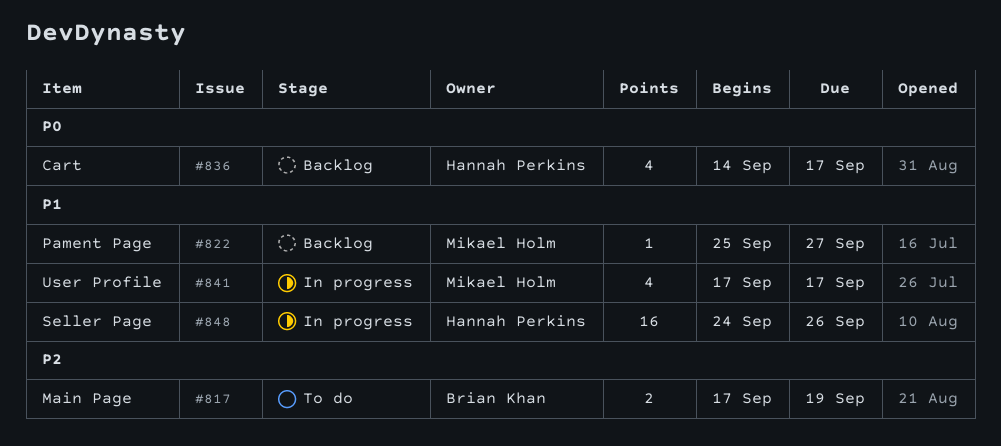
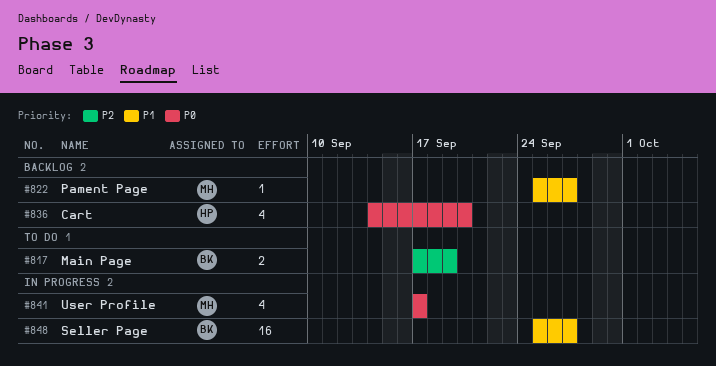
#836, due: Sep 17 -> Sep 20
#841, priority: P1 -> P0
#848, owner: Hannah Perkins -> Brian Khan
#848, start: Sep 24 -> Sep 25
#848, due: Sep 26 -> Sep 27

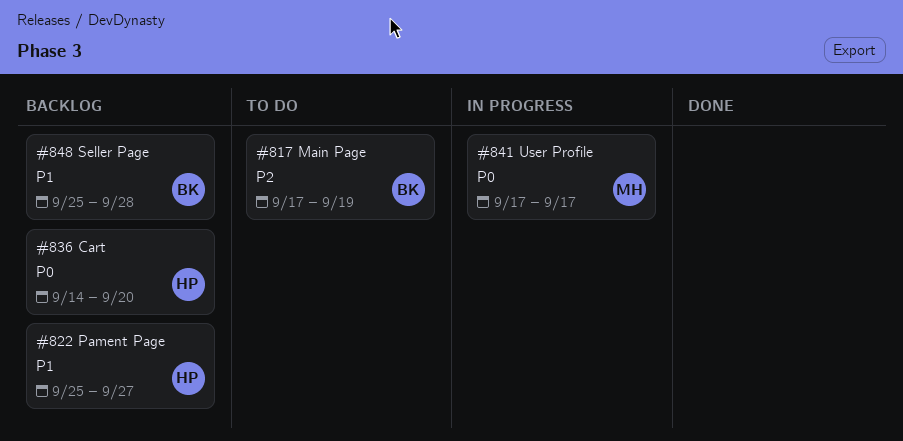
#822, owner: MH -> HP
#848, status: In progress -> Backlog
#848, due: Sep 27 -> Sep 28

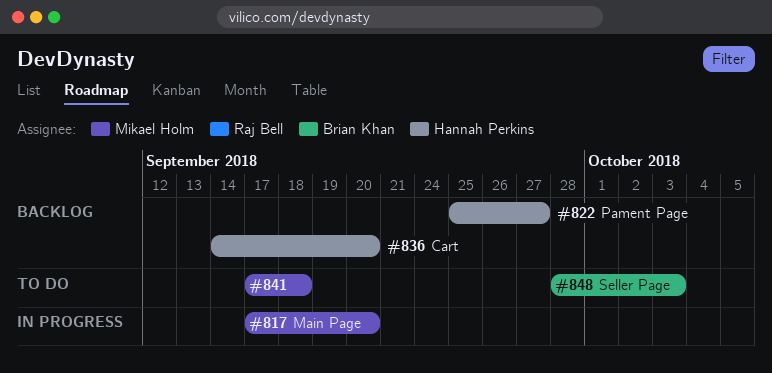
#817, status: To do -> In progress
#817, owner: Brian Khan -> Mikael Holm
#817, due: Sep 19 -> Sep 20
#841, status: In progress -> To do
#841, due: Sep 17 -> Sep 18
#848, status: Backlog -> To do
#848, start: Sep 25 -> Sep 28
#848, due: Sep 28 -> Oct 3

